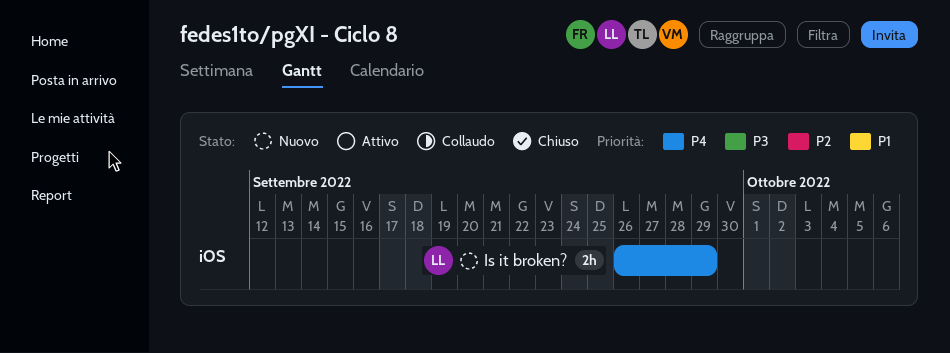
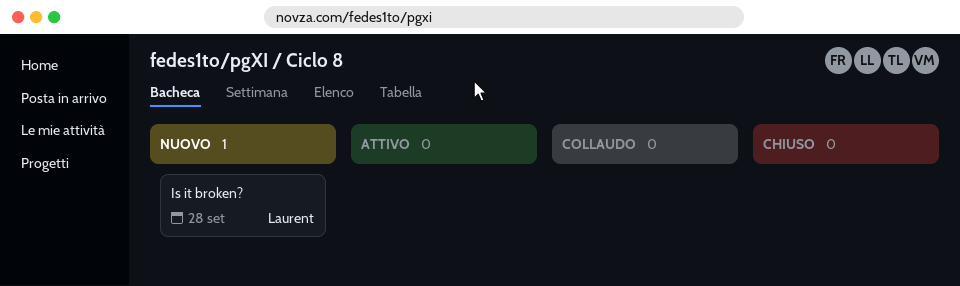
Is it broken?, due: Sep 29 -> Sep 28

